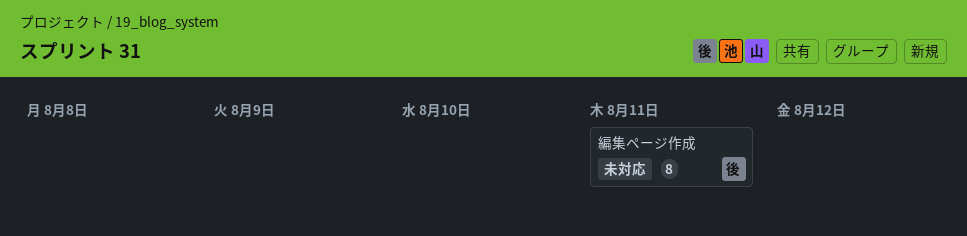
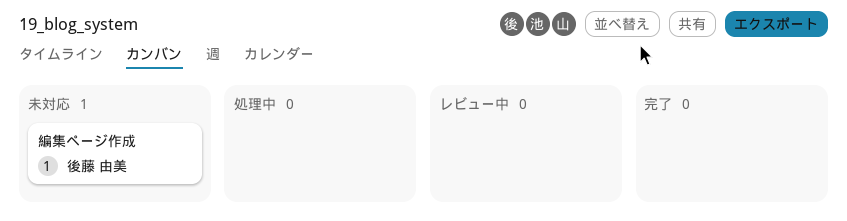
編集ページ作成, estimate: 8 -> 1

